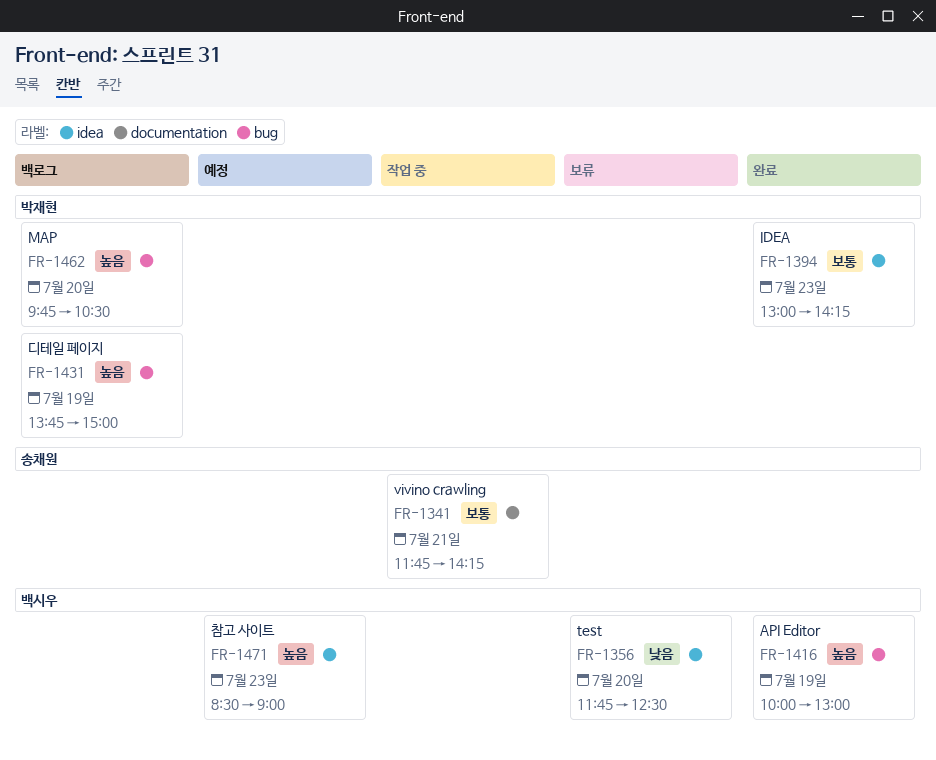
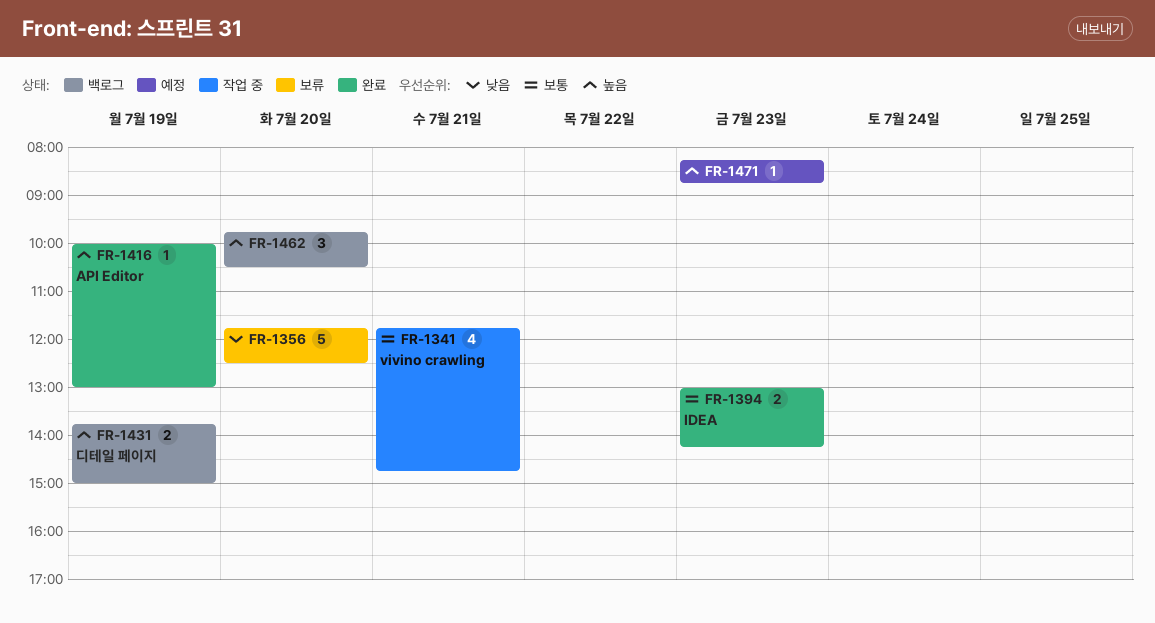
FR-1341, ends: 14:15 -> 14:45
FR-1471, begins: 08:30 -> 08:15
FR-1471, ends: 09:00 -> 08:45

